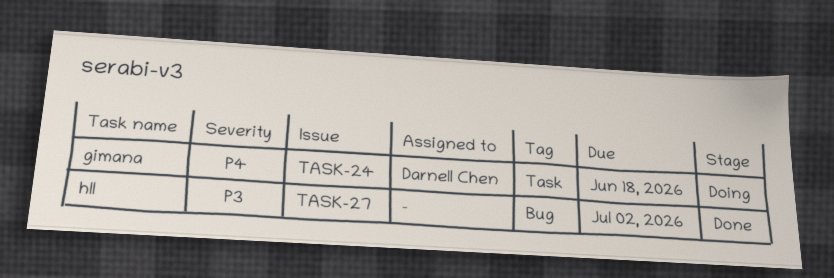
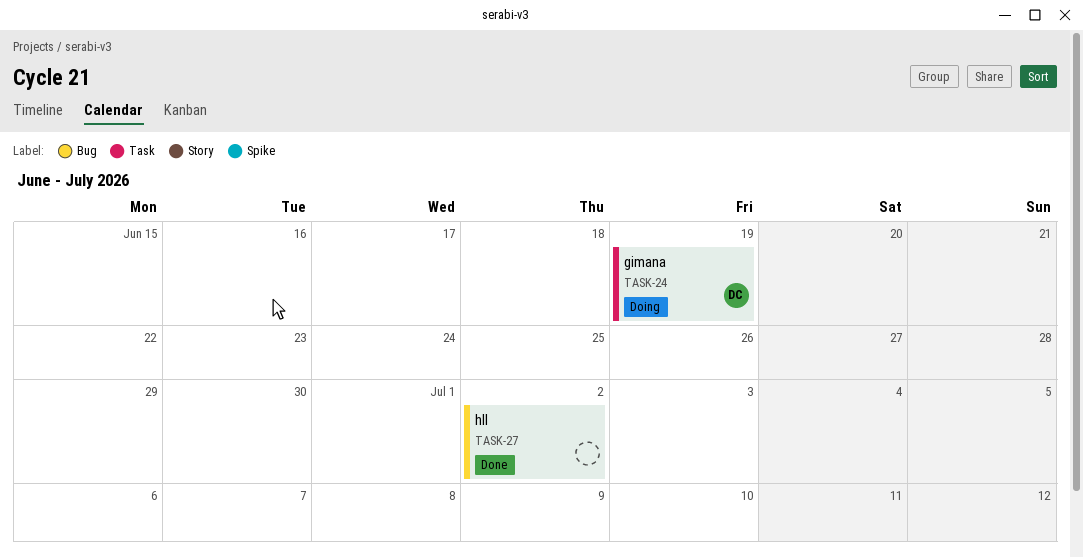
TASK-24, due: Jun 18 -> Jun 19

